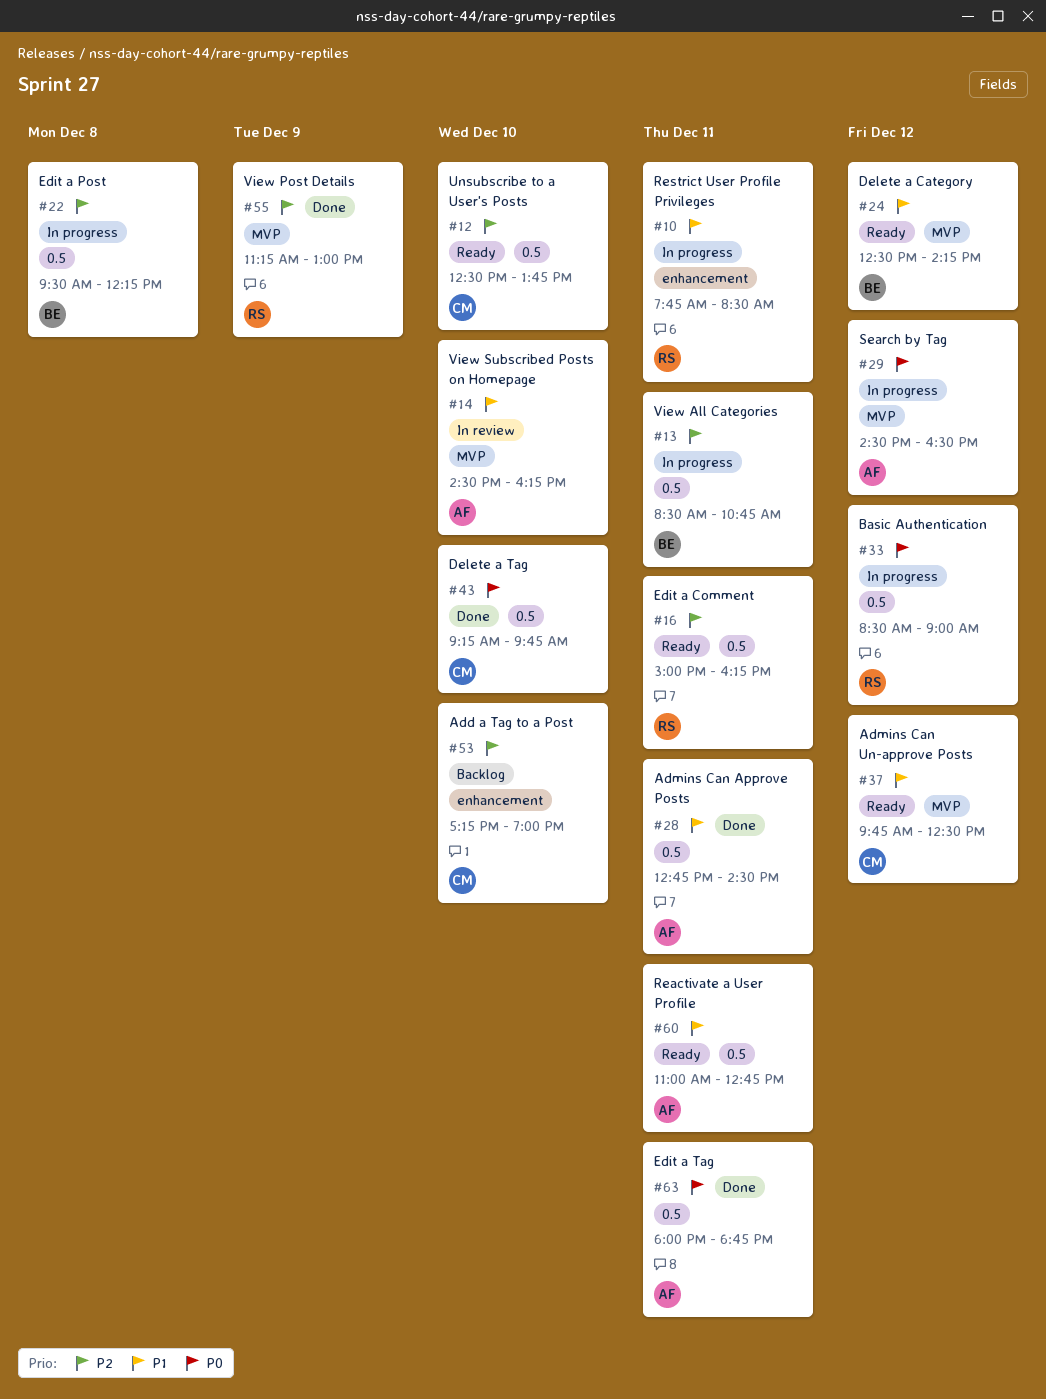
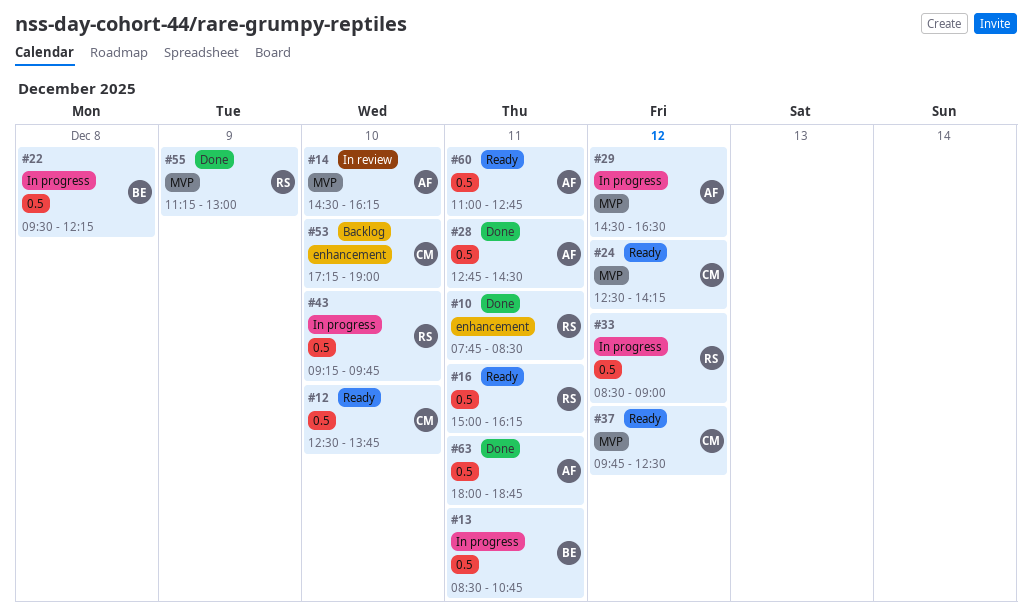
#10, status: In progress -> Done
#24, owner: BE -> CM
#43, status: Done -> In progress
#43, owner: CM -> RS

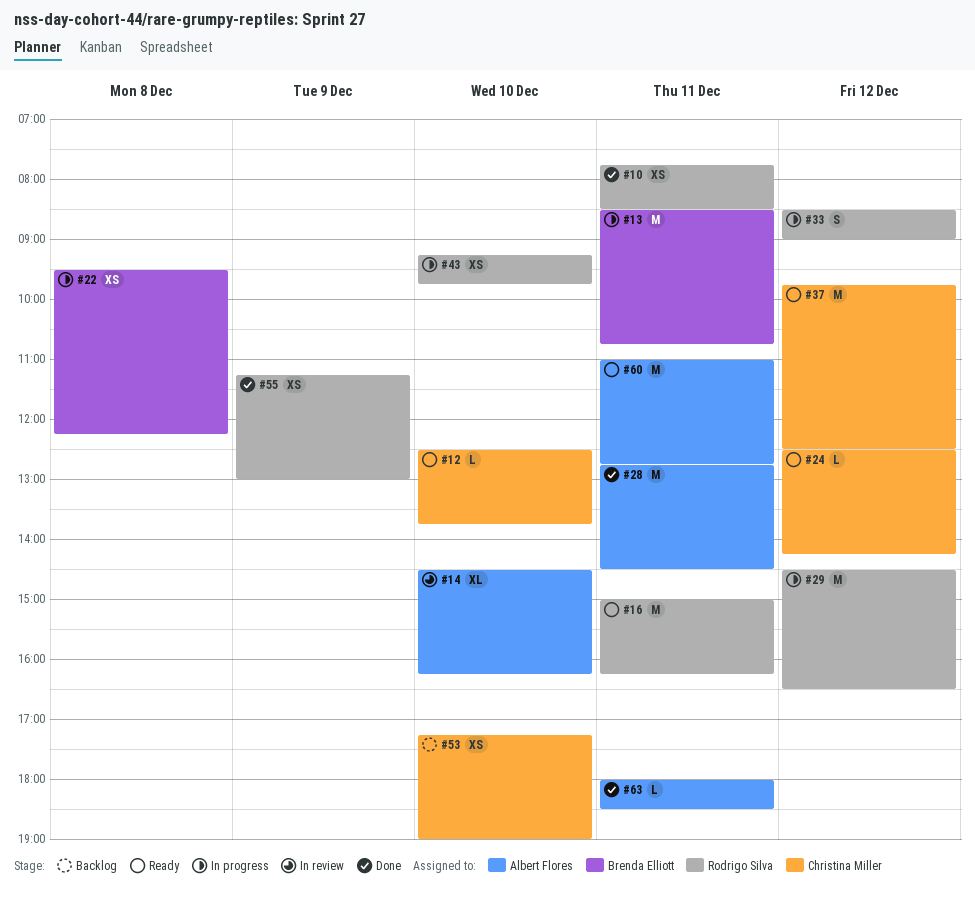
#29, owner: Albert Flores -> Rodrigo Silva
#63, ends: 18:45 -> 18:30

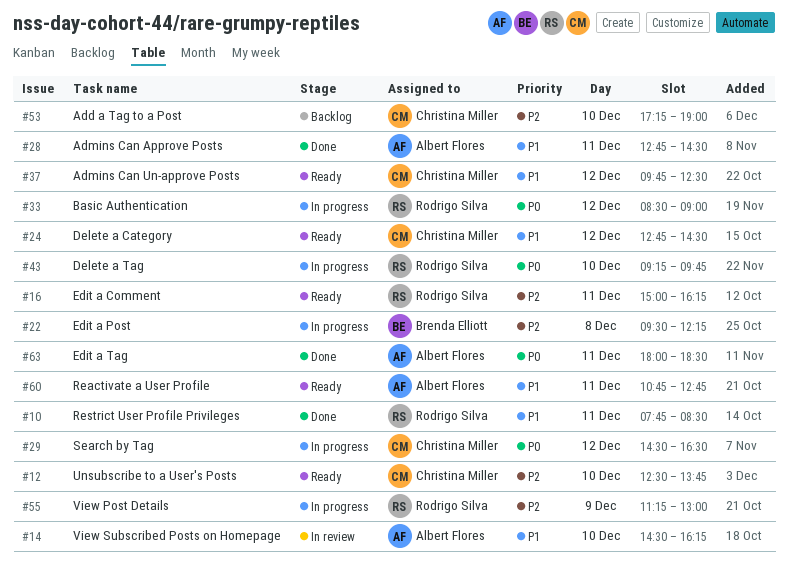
#13: present -> none
#24, begins: 12:30 -> 12:45
#24, ends: 14:15 -> 14:30
#29, owner: Rodrigo Silva -> Christina Miller
#55, status: Done -> In progress
#60, begins: 11:00 -> 10:45

